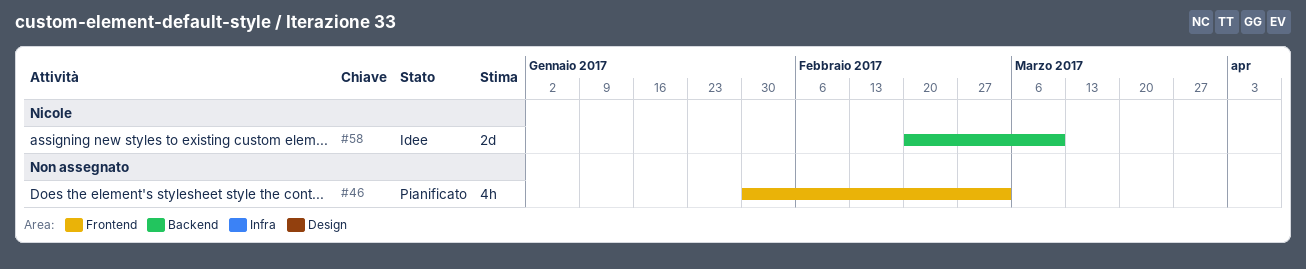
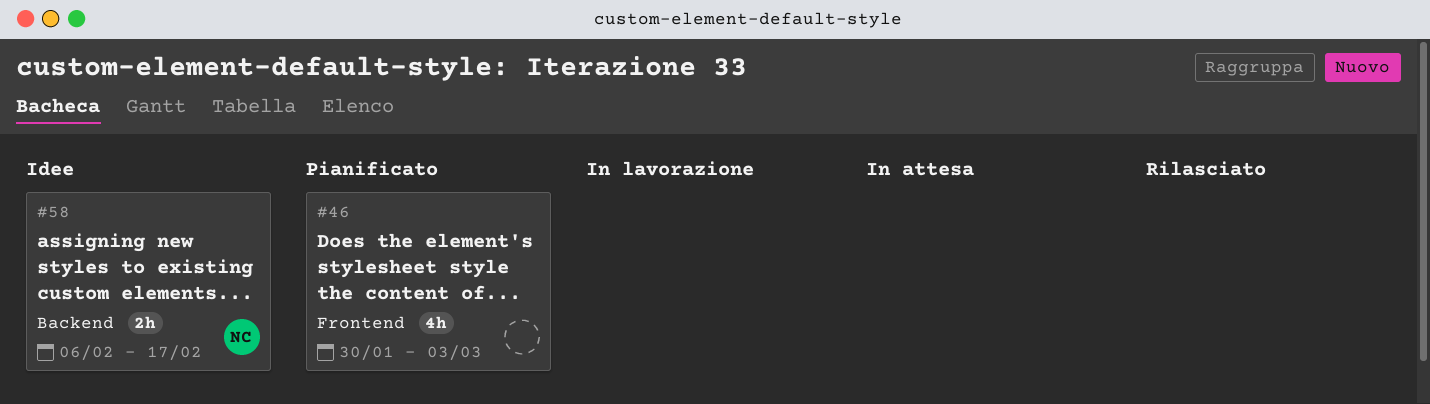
#58, estimate: 2d -> 2h
#58, start: Feb 20 -> Feb 6
#58, due: Mar 10 -> Feb 17

